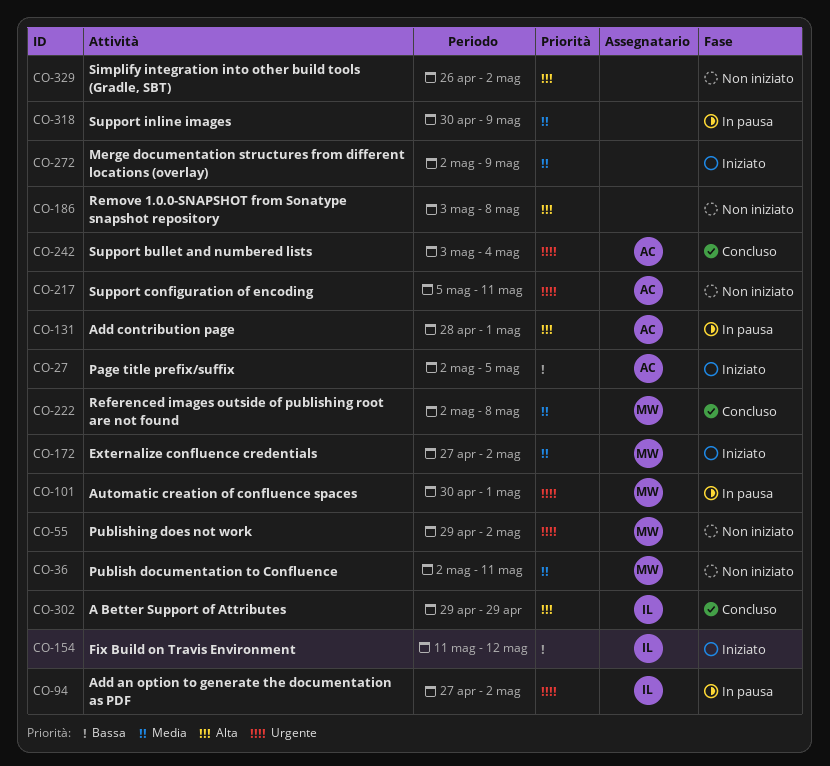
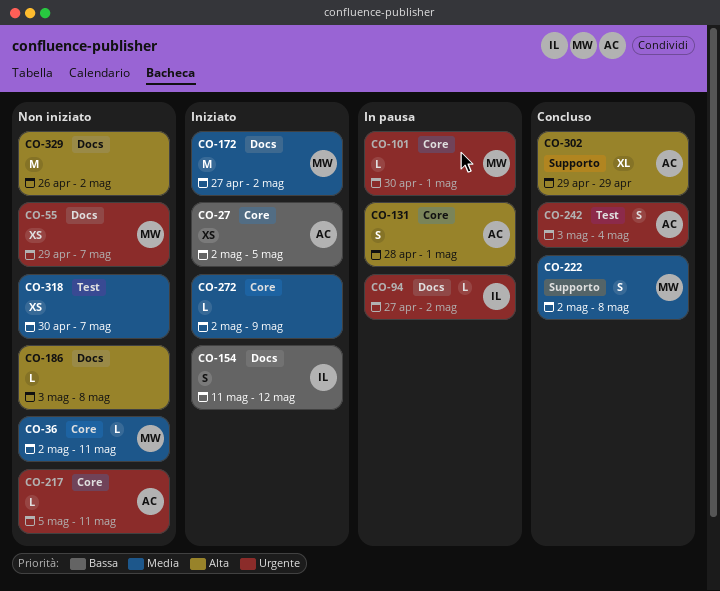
CO-55, due: May 2 -> May 7
CO-302, owner: IL -> AC
CO-318, status: In pausa -> Non iniziato
CO-318, due: May 9 -> May 7

